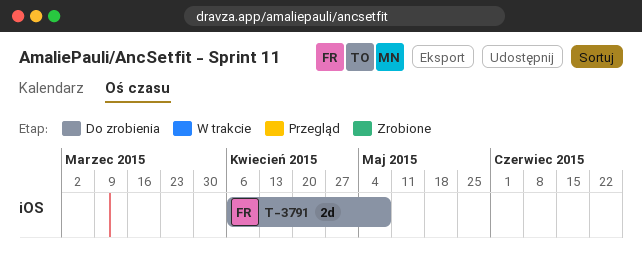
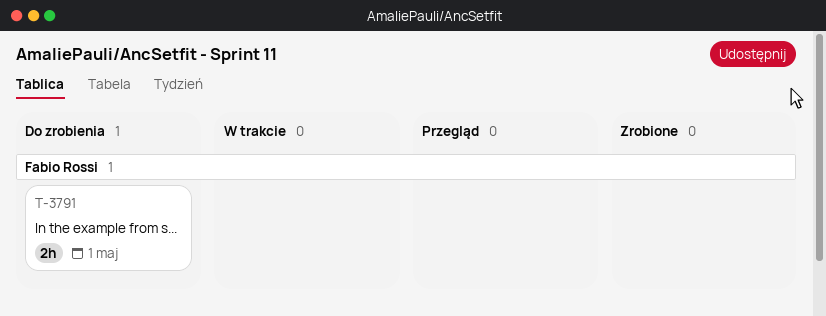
T-3791, estimate: 2d -> 2h
T-3791, due: May 8 -> May 1

